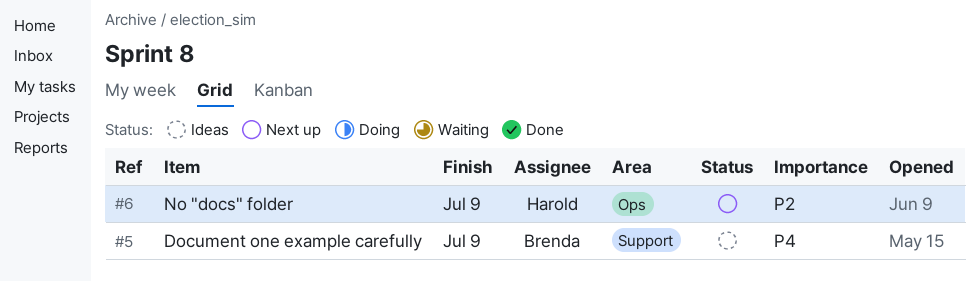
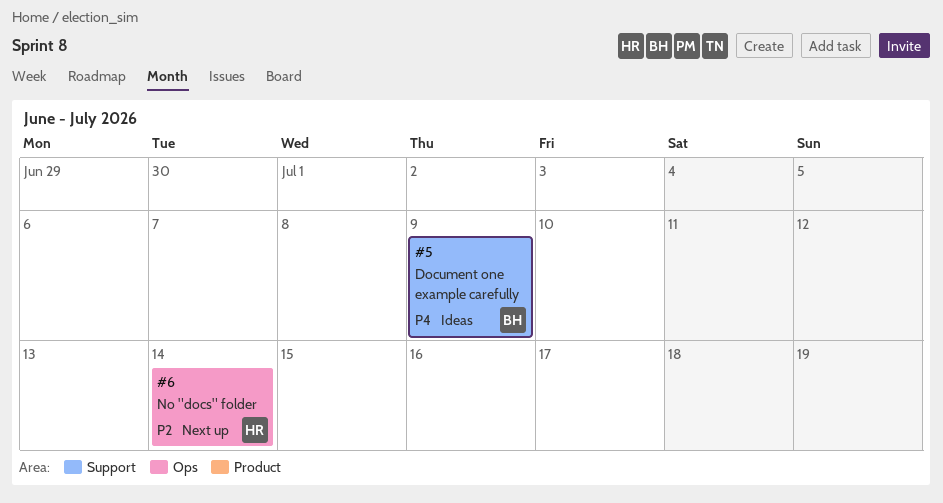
#6, due: Jul 9 -> Jul 14

